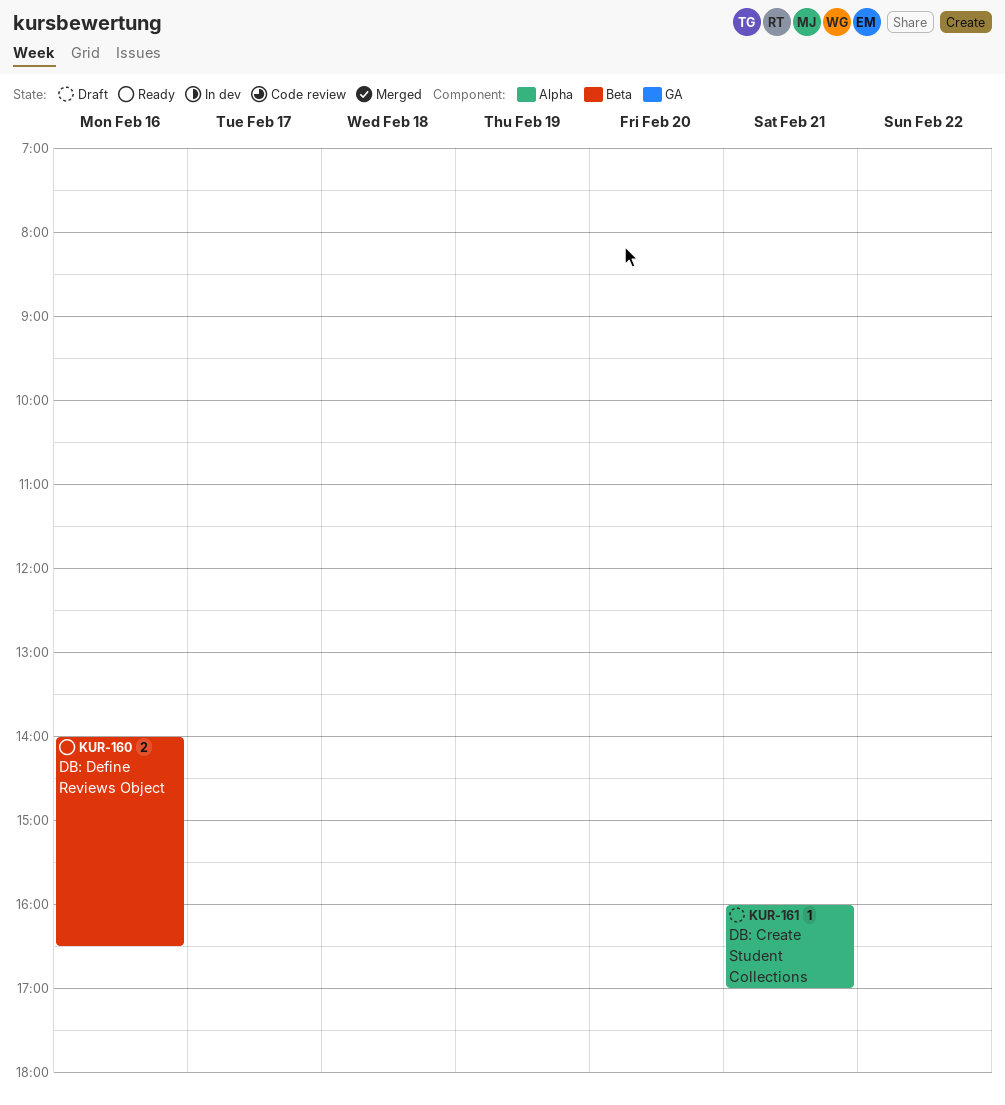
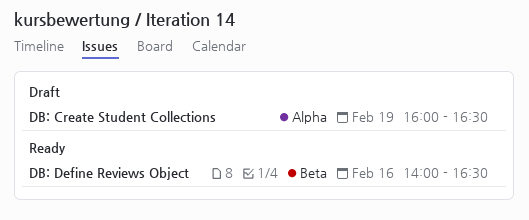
DB: Create Student Collections, day: Feb 21 -> Feb 19
DB: Create Student Collections, ends: 17:00 -> 16:30

